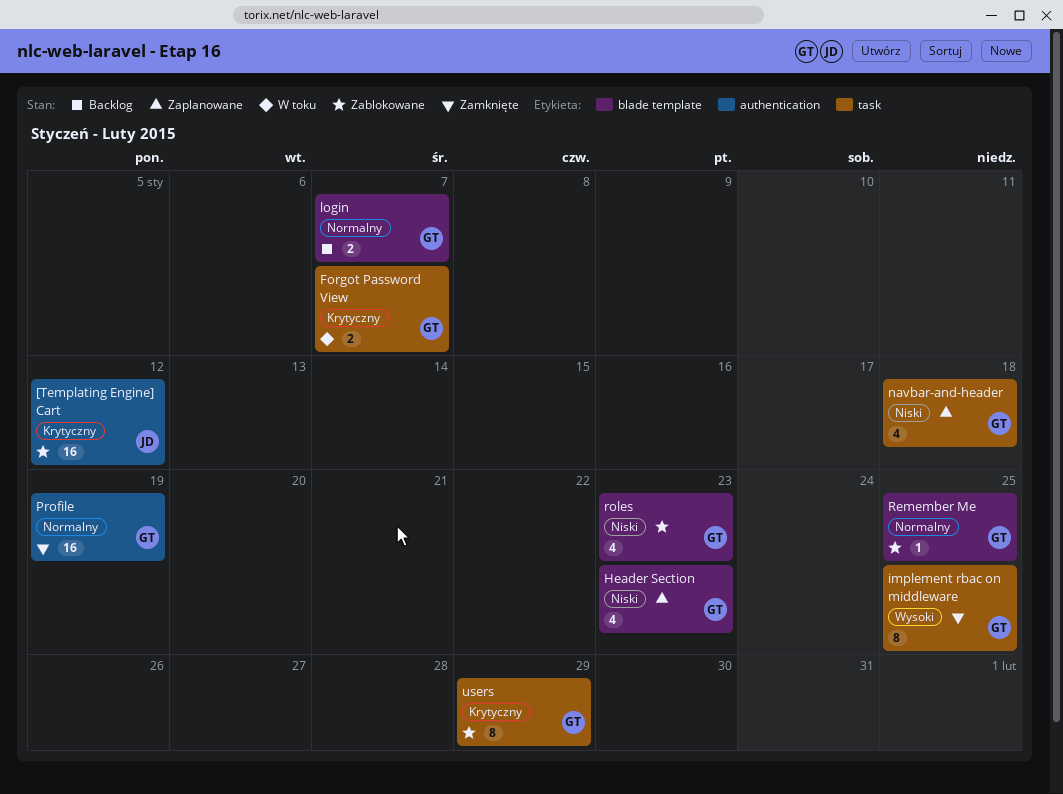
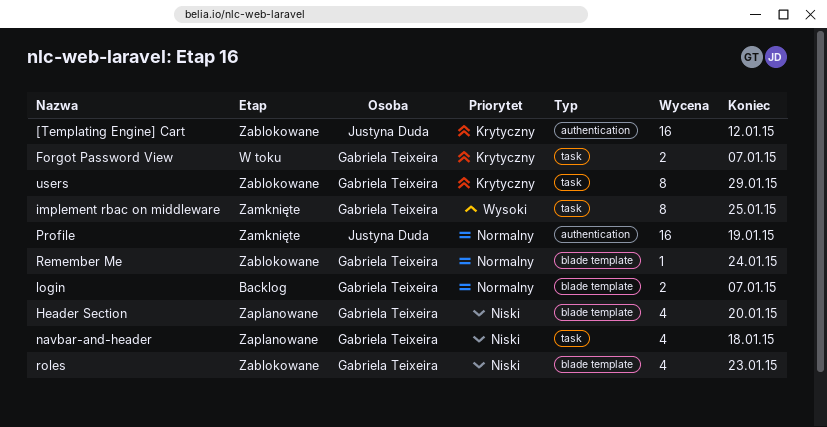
Header Section, due: Jan 23 -> Jan 20
Profile, owner: Gabriela Teixeira -> Justyna Duda
Remember Me, due: Jan 25 -> Jan 24

